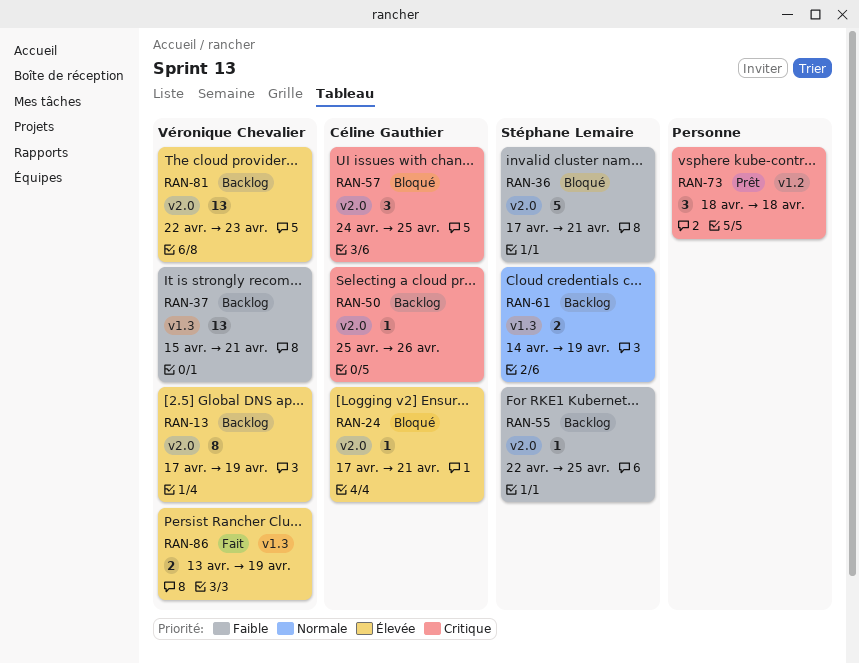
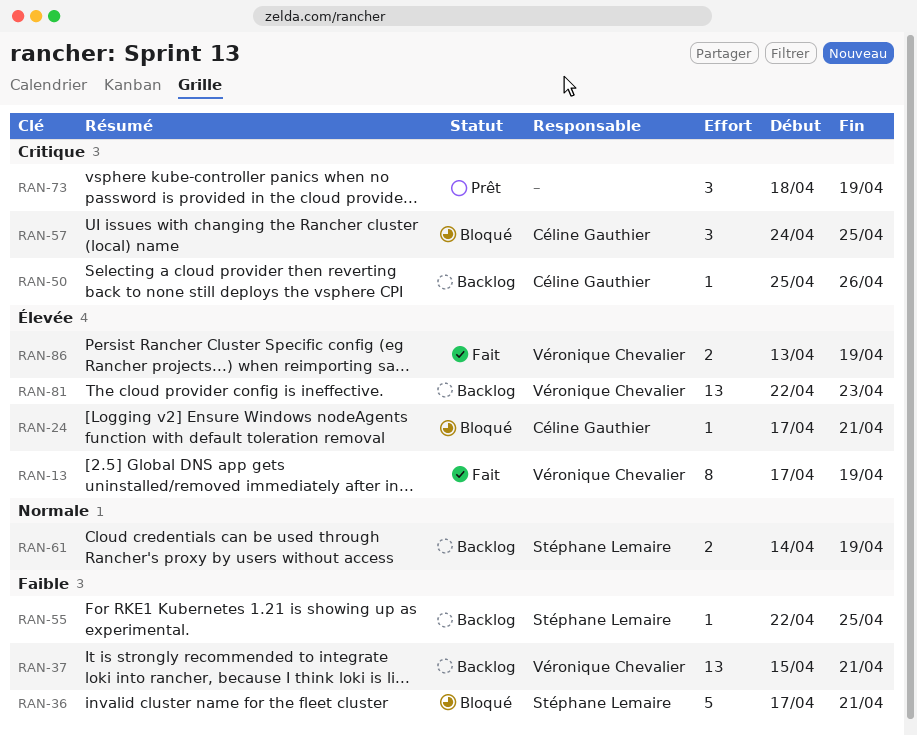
RAN-13, status: Backlog -> Fait
RAN-73, due: Apr 18 -> Apr 19

